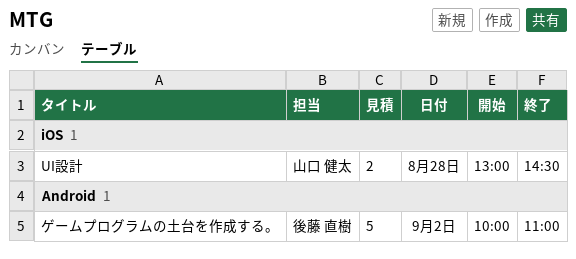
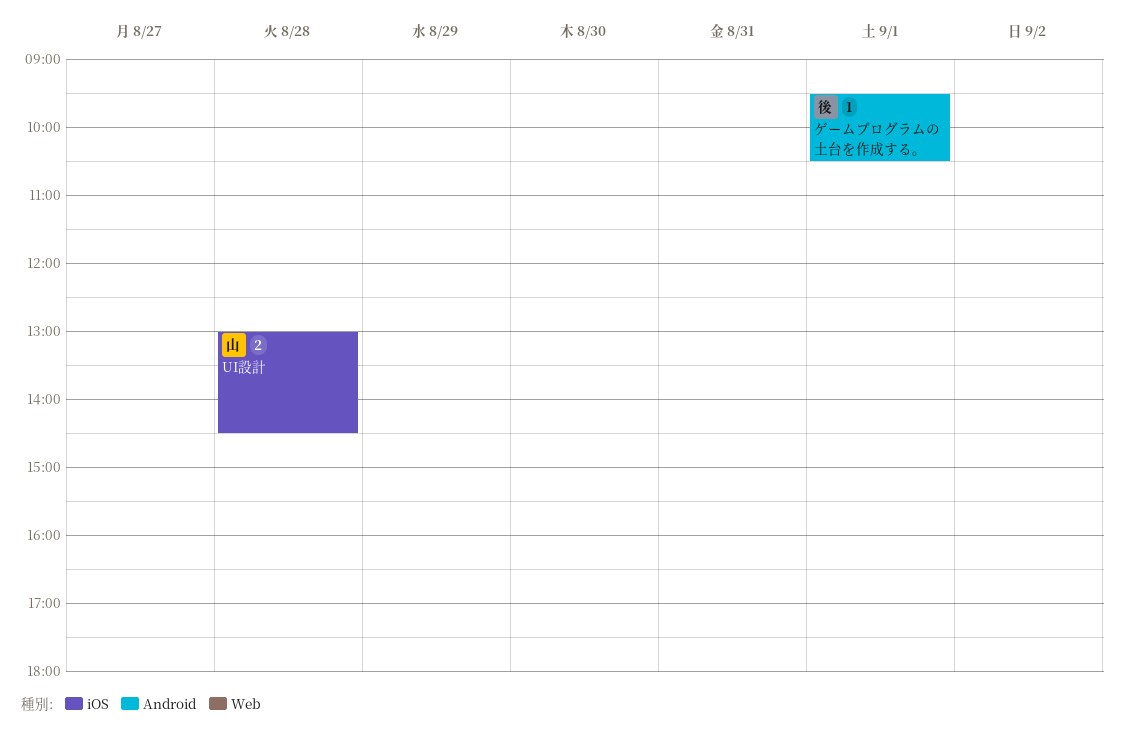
ゲームプログラムの土台を作成する。, estimate: 5 -> 1
ゲームプログラムの土台を作成する。, day: Sep 2 -> Sep 1
ゲームプログラムの土台を作成する。, begins: 10:00 -> 09:30
ゲームプログラムの土台を作成する。, ends: 11:00 -> 10:30

